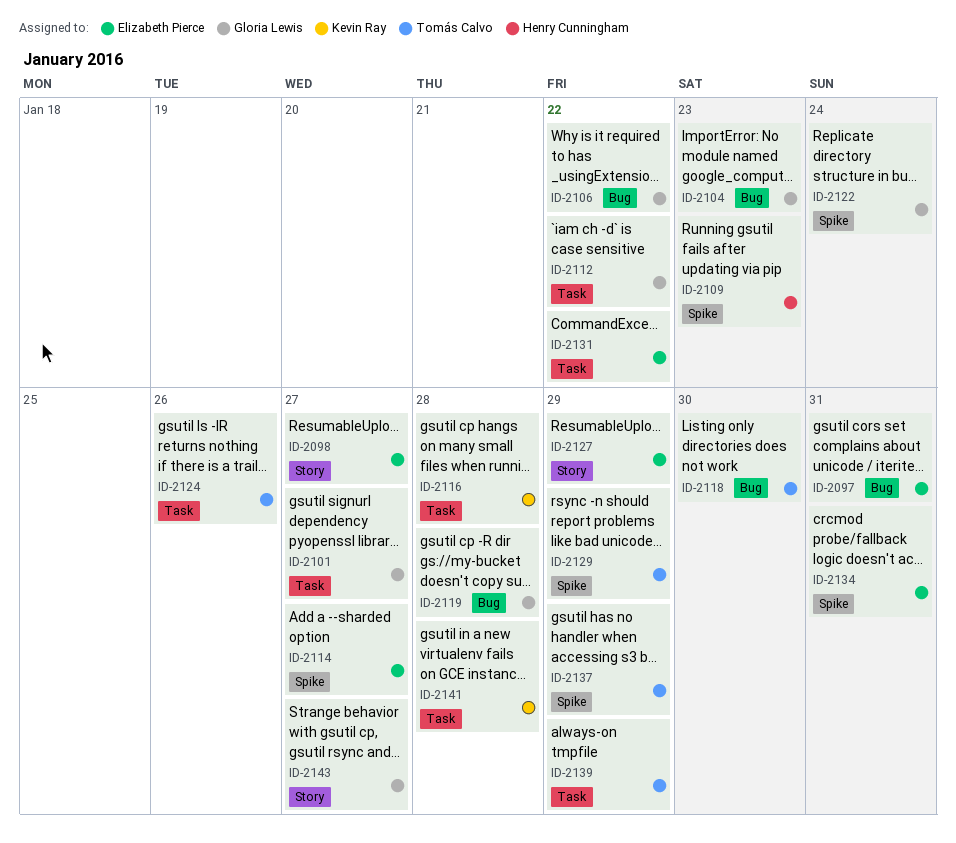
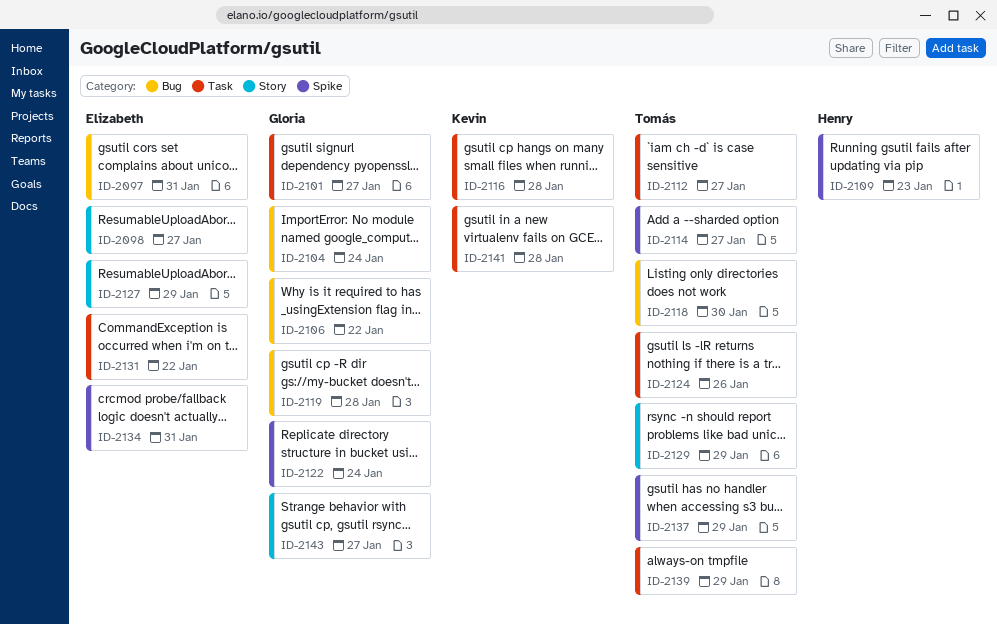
ID-2104, due: Jan 23 -> Jan 24
ID-2112, owner: Gloria Lewis -> Tomás Calvo
ID-2112, due: Jan 22 -> Jan 27
ID-2114, owner: Elizabeth Pierce -> Tomás Calvo
ID-2129, label: Spike -> Story

